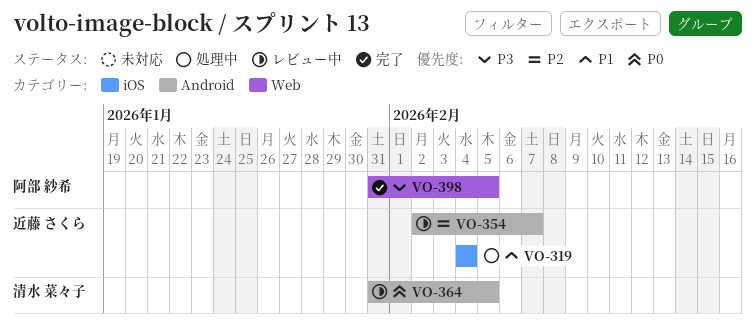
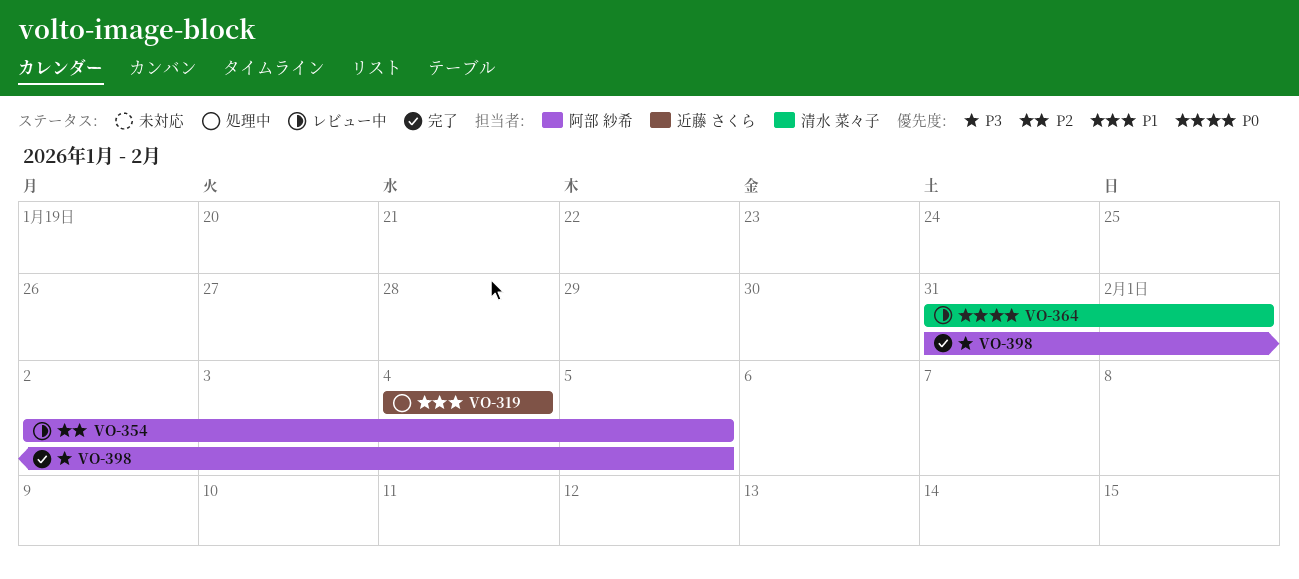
VO-354, owner: 近藤 さくら -> 阿部 紗希
VO-354, due: Feb 7 -> Feb 5
VO-364, due: Feb 5 -> Feb 1

